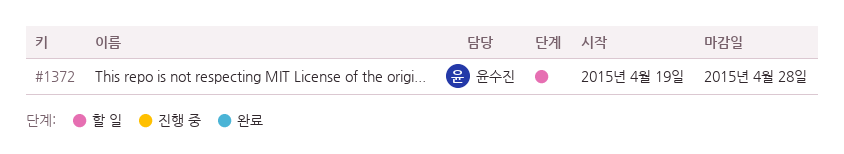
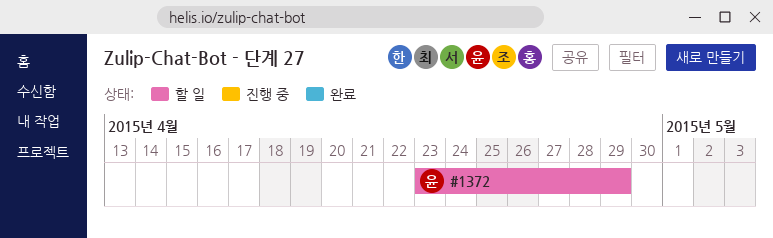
#1372, start: Apr 19 -> Apr 23
#1372, due: Apr 28 -> Apr 29

